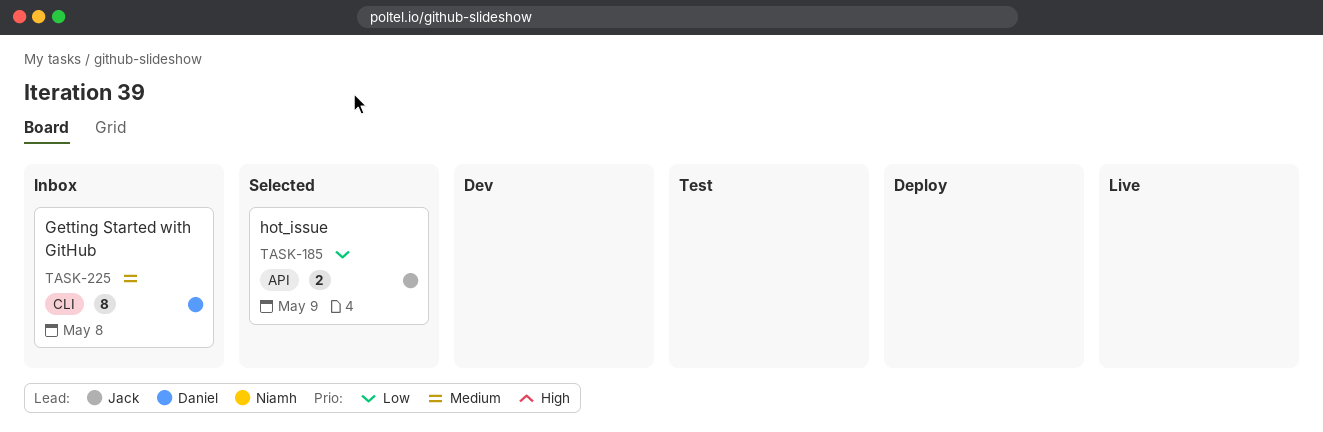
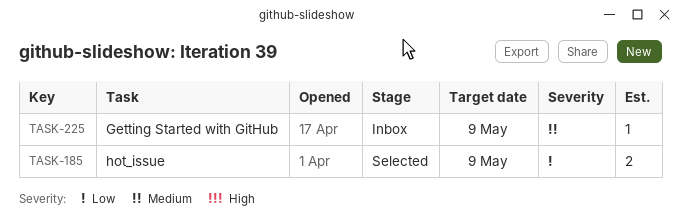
TASK-225, estimate: 8 -> 1
TASK-225, due: May 8 -> May 9

